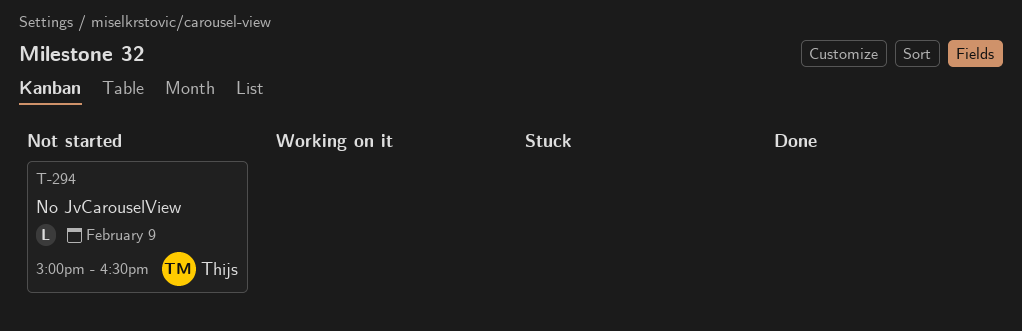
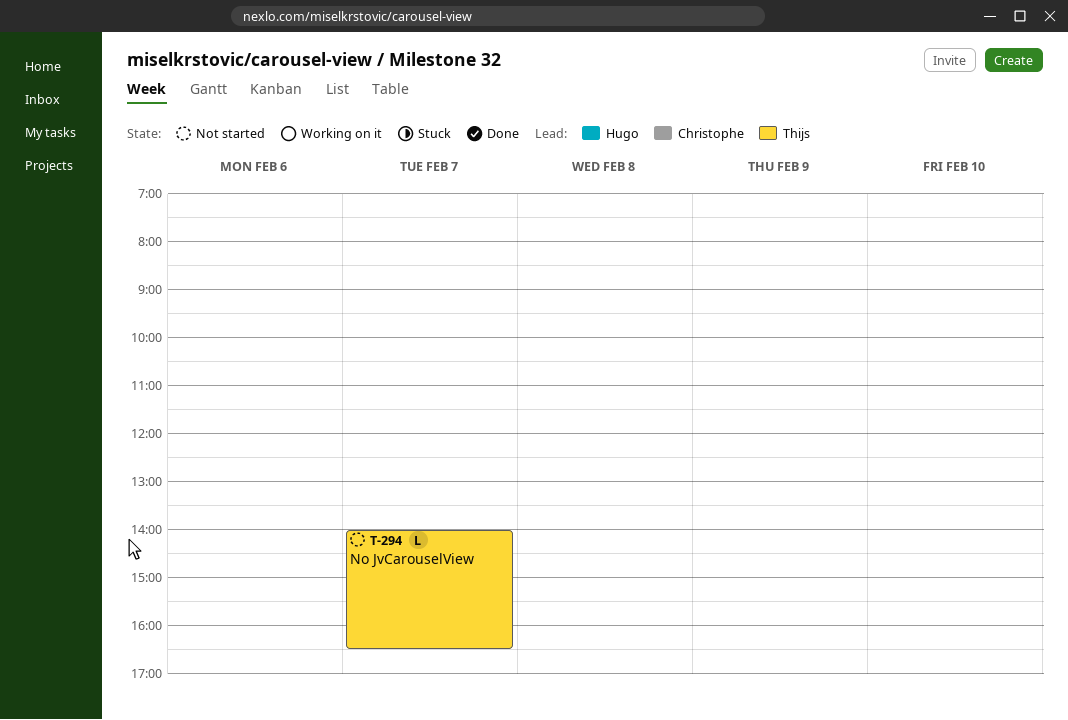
T-294, day: Feb 9 -> Feb 7
T-294, begins: 15:00 -> 14:00

